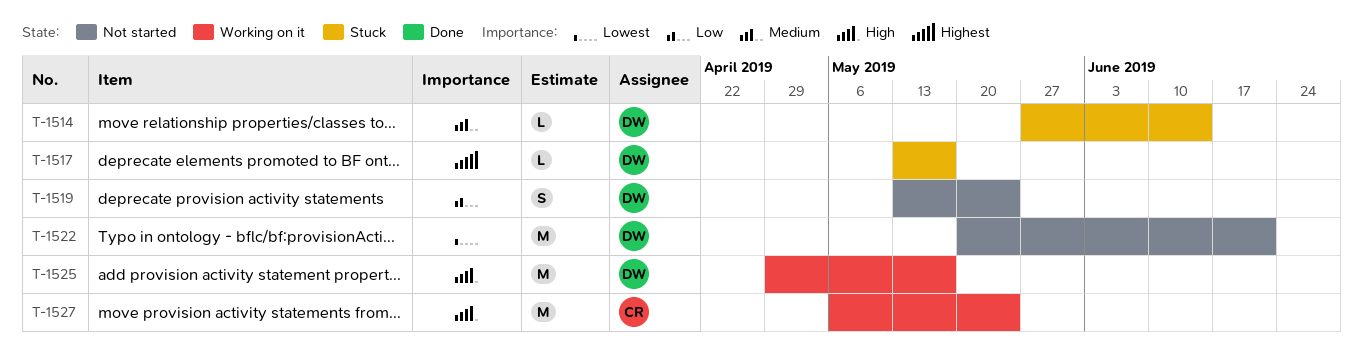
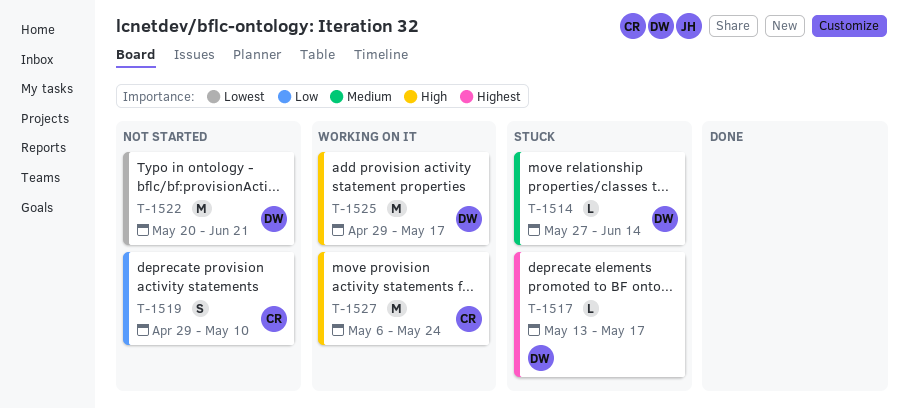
T-1519, owner: DW -> CR
T-1519, start: May 13 -> Apr 29
T-1519, due: May 24 -> May 10

